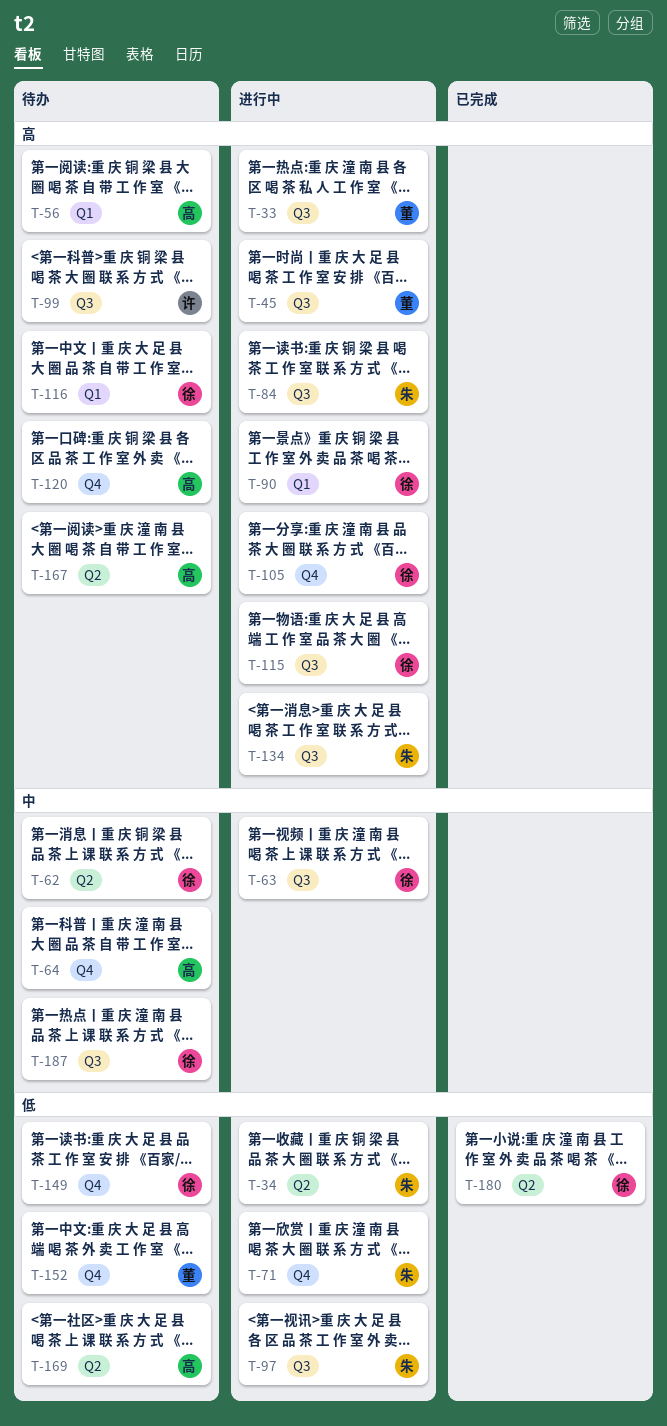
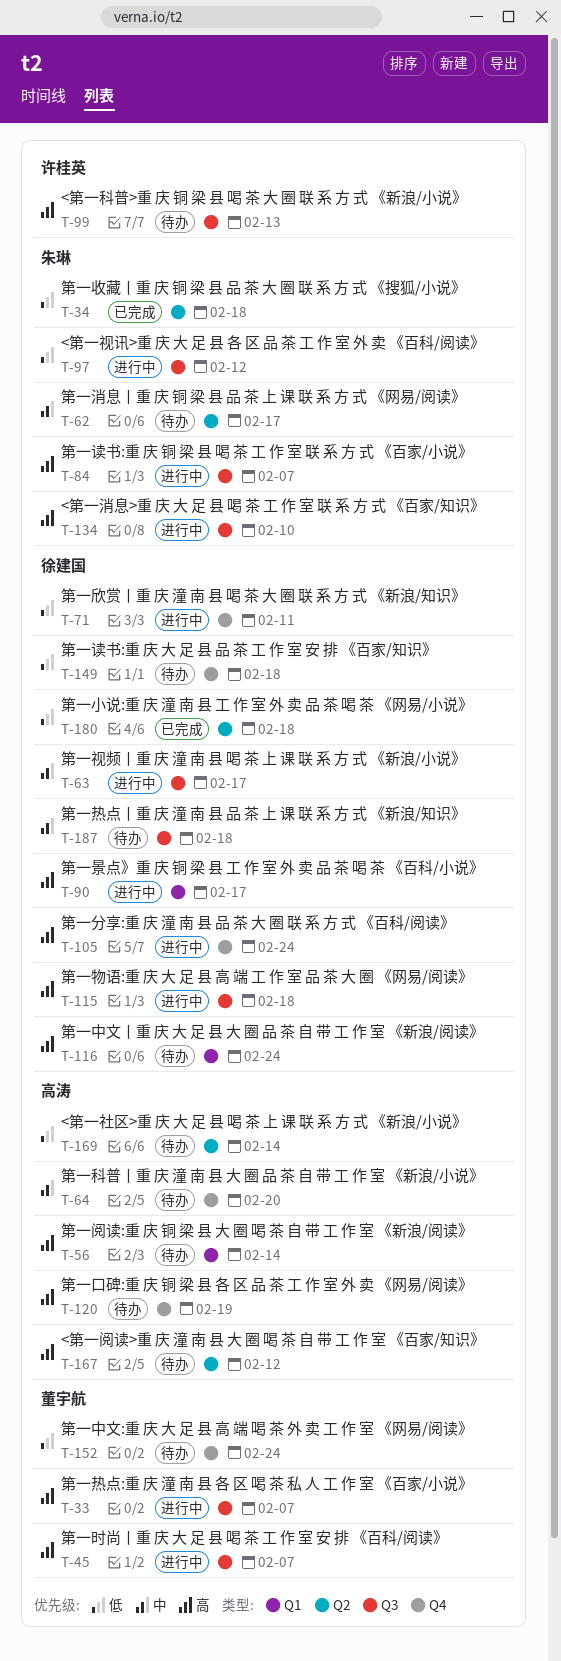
T-34, status: 进行中 -> 已完成
T-62, owner: 徐建国 -> 朱琳
T-71, owner: 朱琳 -> 徐建国

